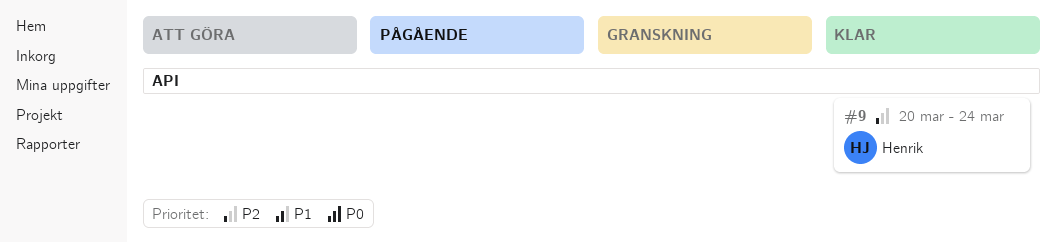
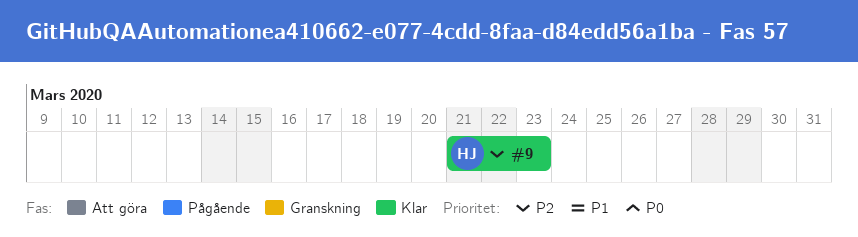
#9, start: Mar 20 -> Mar 21
#9, due: Mar 24 -> Mar 23

